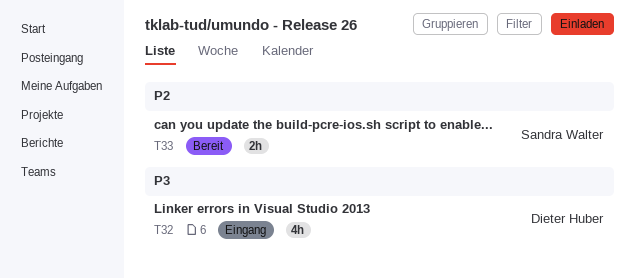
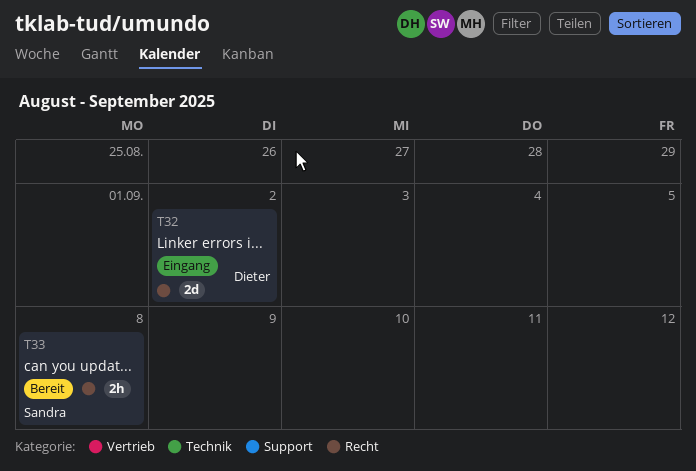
T32, estimate: 4h -> 2d

